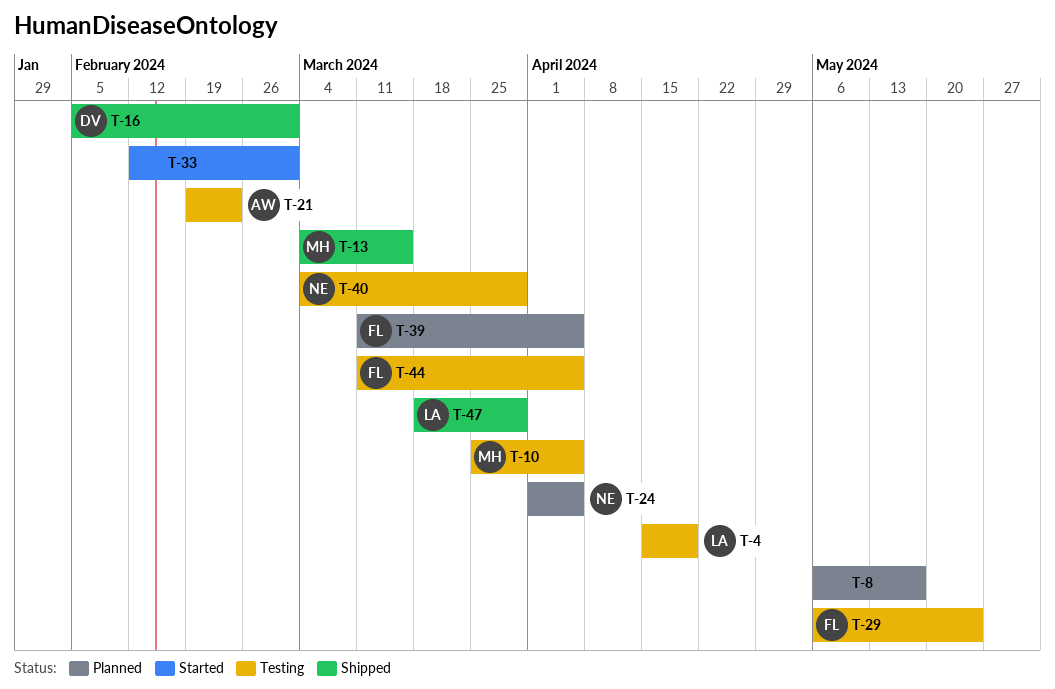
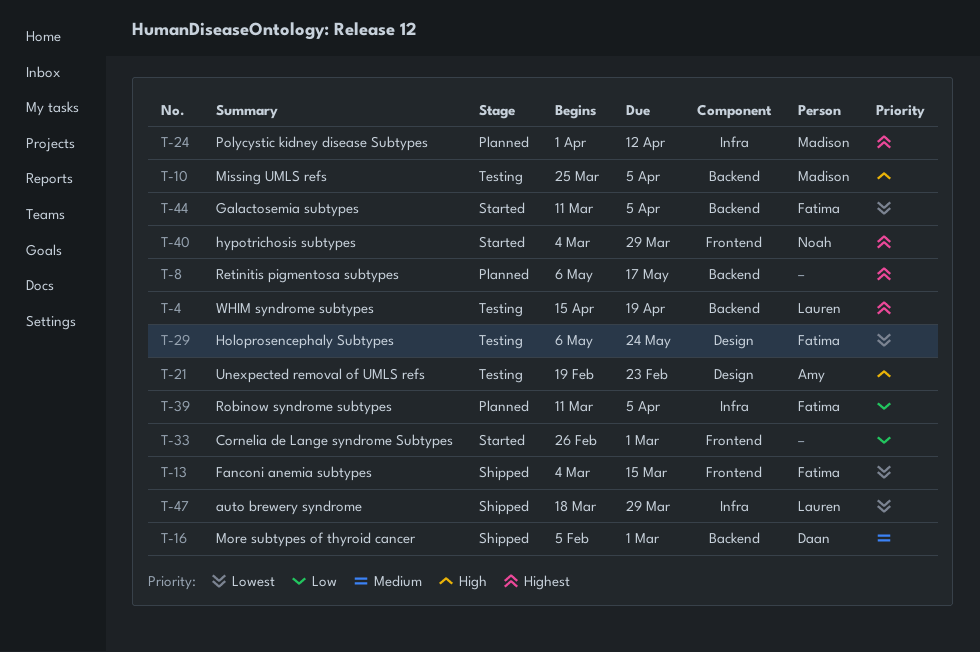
T-13, owner: Madison -> Fatima
T-24, owner: Noah -> Madison
T-24, due: Apr 5 -> Apr 12
T-33, start: Feb 12 -> Feb 26
T-40, status: Testing -> Started
T-44, status: Testing -> Started

